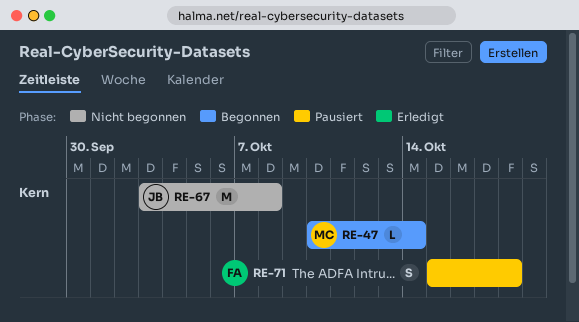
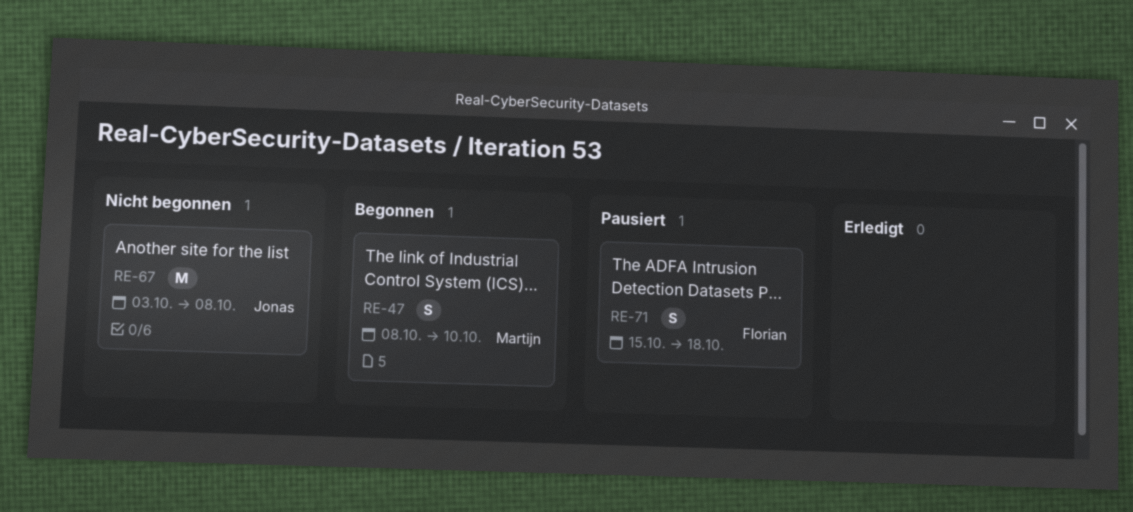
RE-47, estimate: L -> S
RE-47, start: Oct 10 -> Oct 8
RE-47, due: Oct 14 -> Oct 10

